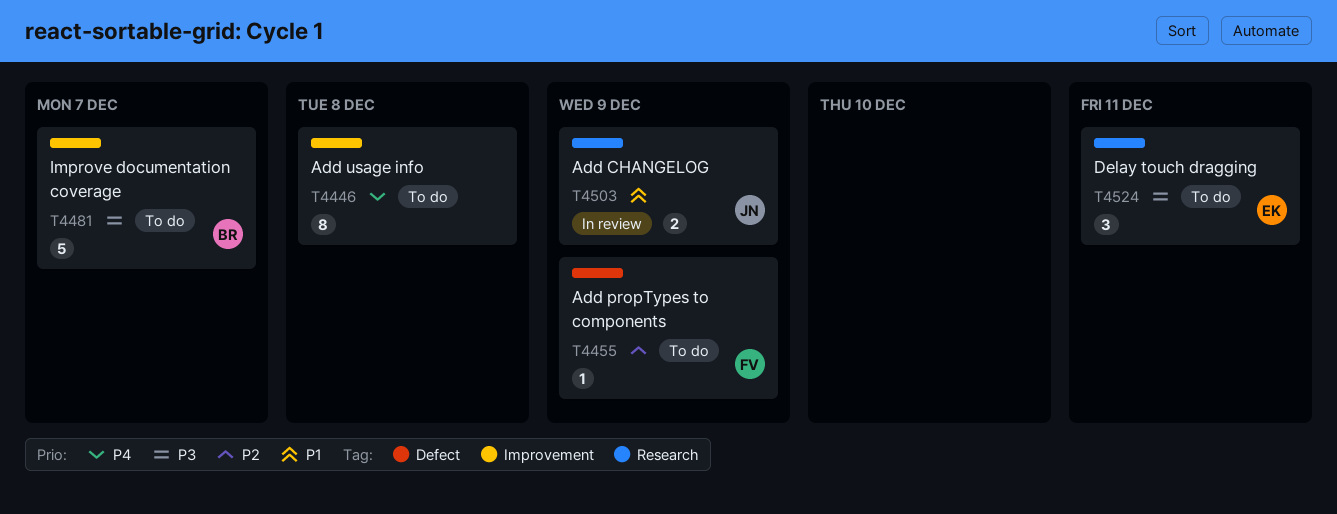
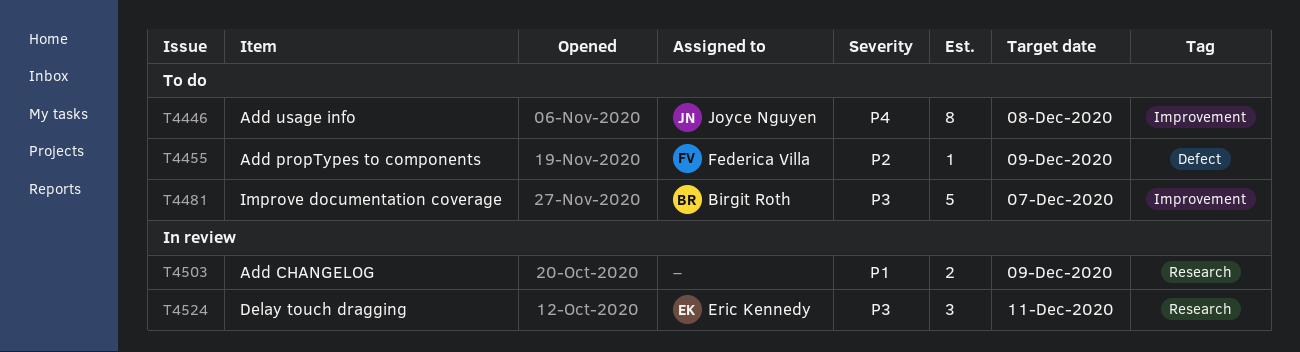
T4446, owner: none -> Joyce Nguyen
T4503, owner: Joyce Nguyen -> none
T4524, status: To do -> In review

